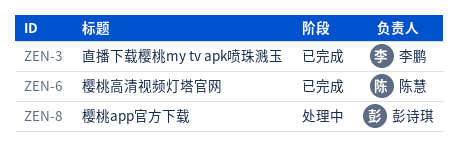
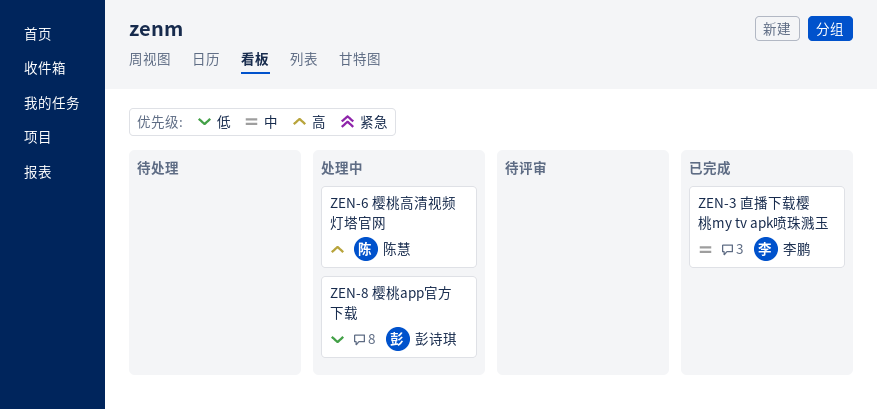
ZEN-6, status: 已完成 -> 处理中

